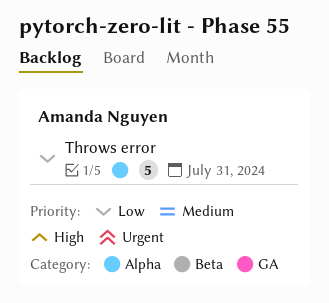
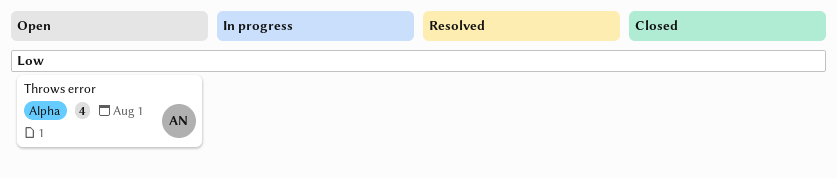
Throws error, estimate: 5 -> 4
Throws error, due: Jul 31 -> Aug 1

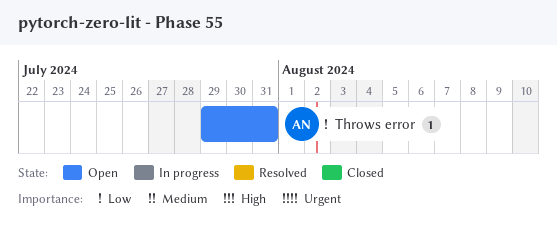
Throws error, estimate: 4 -> 1
Throws error, due: Aug 1 -> Jul 31

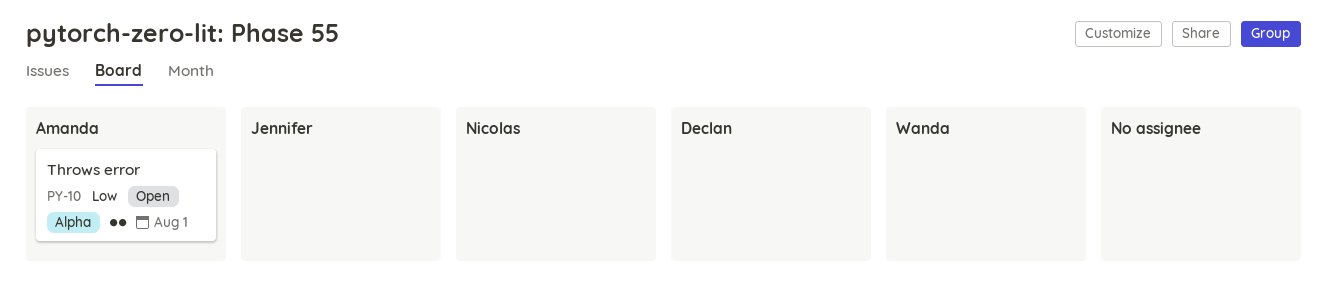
Throws error, estimate: 1 -> 2
Throws error, due: Jul 31 -> Aug 1

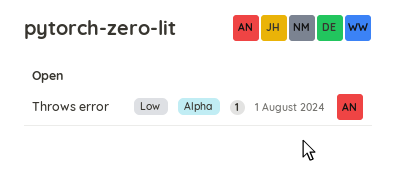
Throws error, estimate: 2 -> 1

